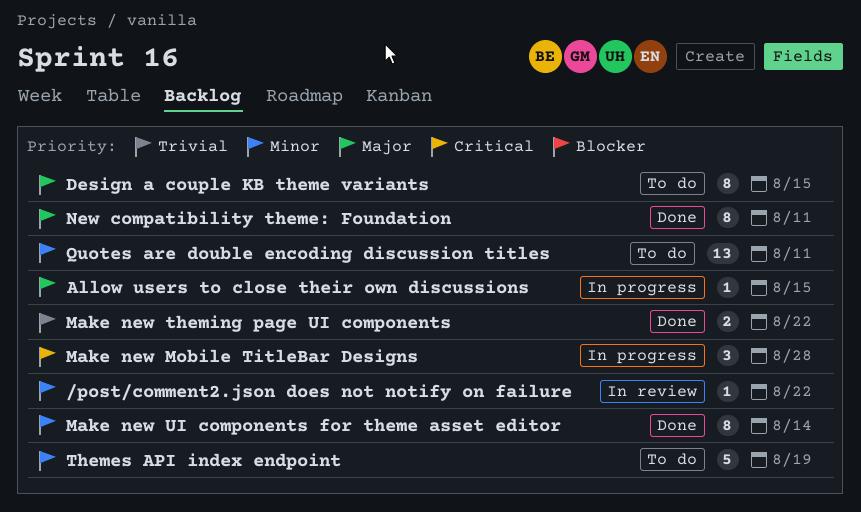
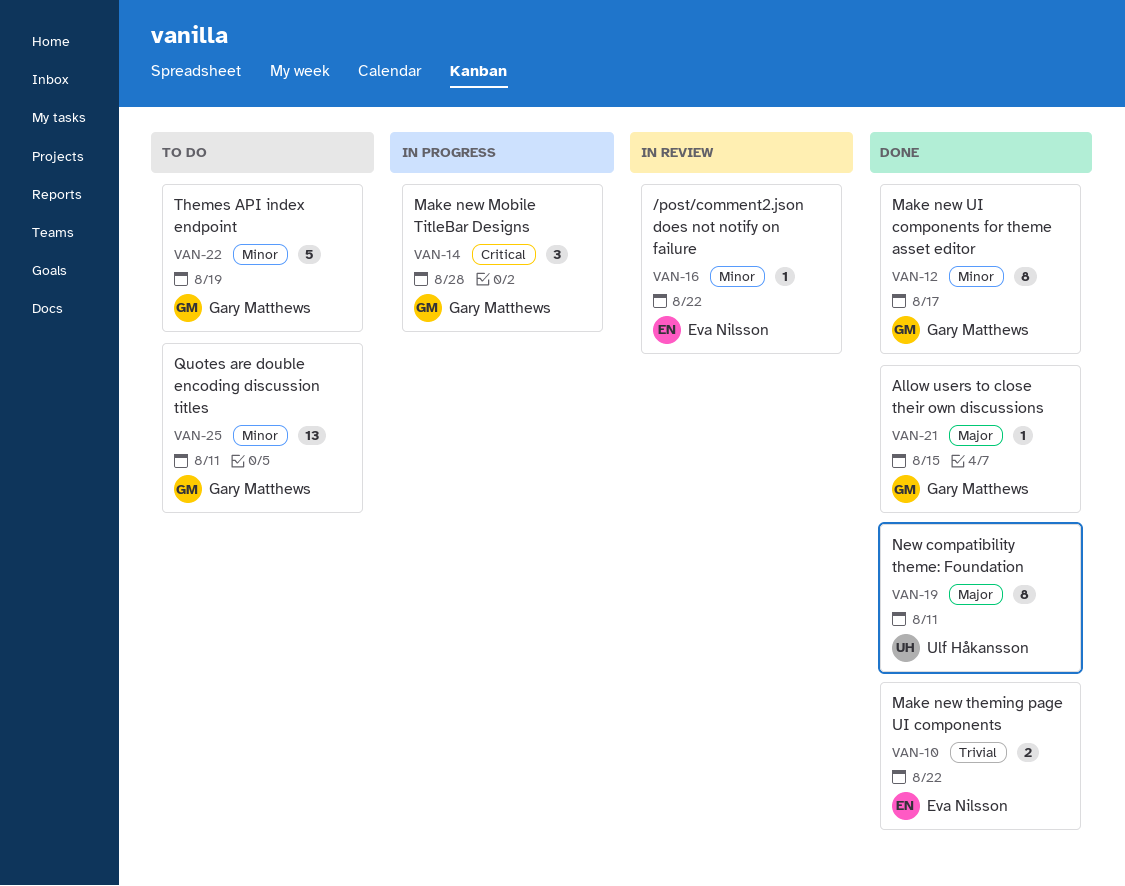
Allow users to close their own discussions, status: In progress -> Done
Design a couple KB theme variants: present -> none
Make new UI components for theme asset editor, due: Aug 14 -> Aug 17

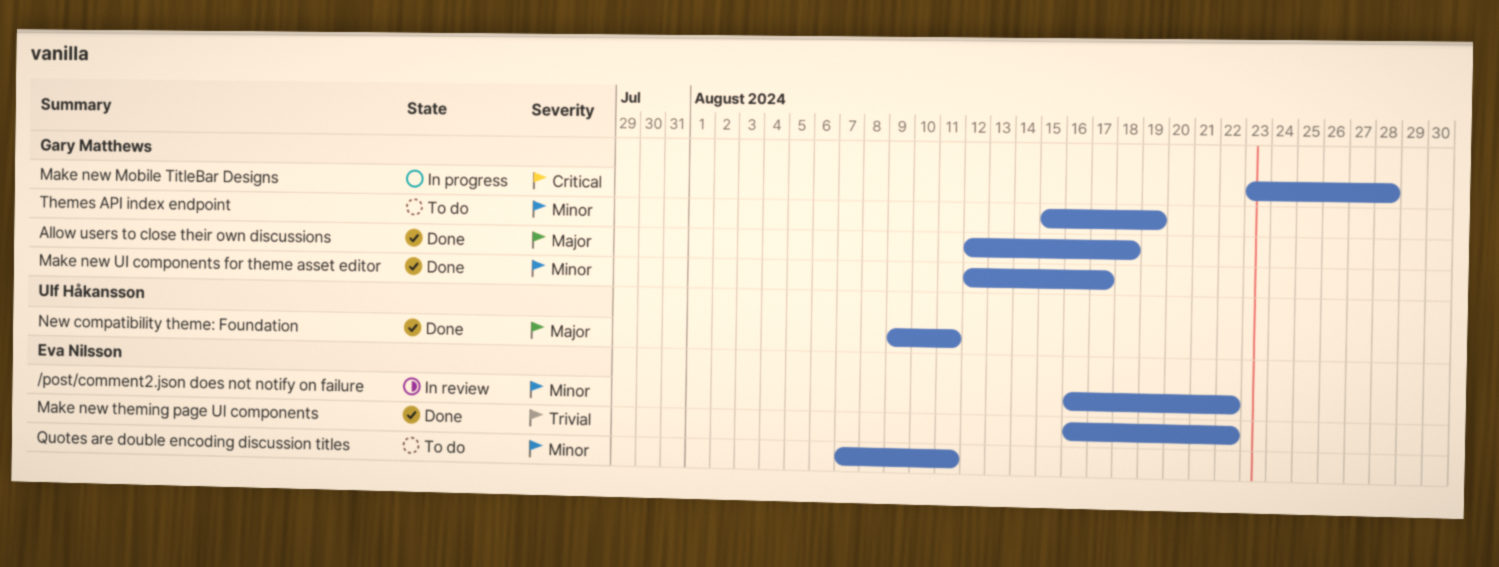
Allow users to close their own discussions, due: Aug 15 -> Aug 18
Quotes are double encoding discussion titles, owner: Gary Matthews -> Eva Nilsson

